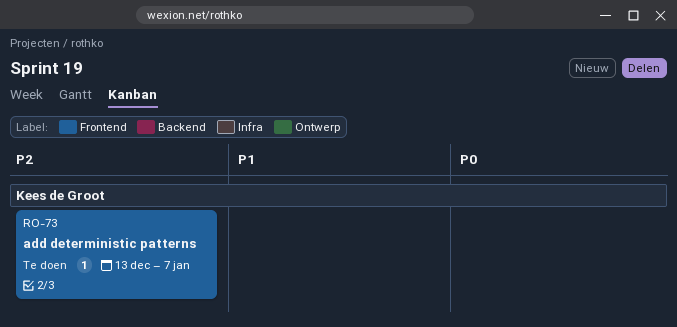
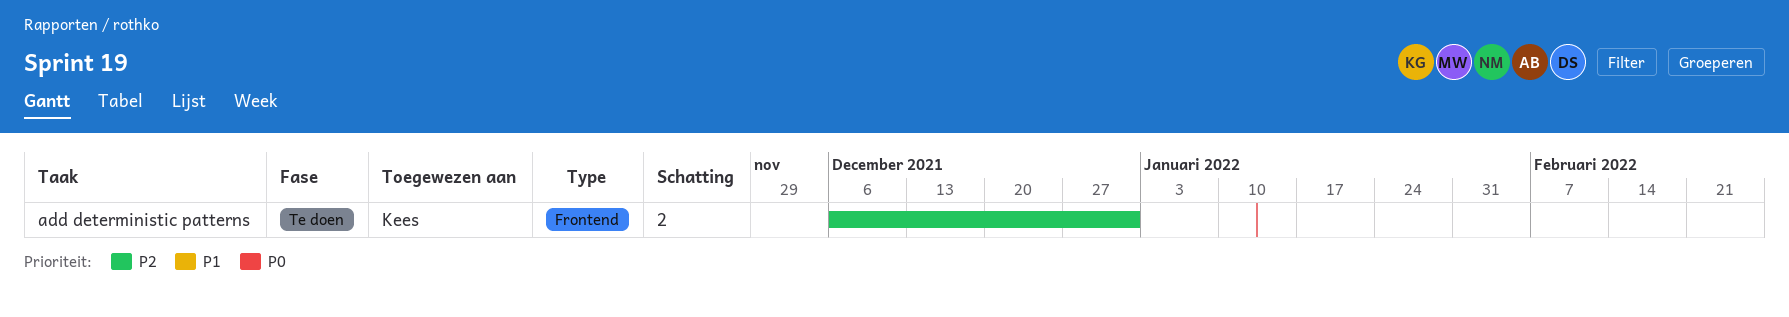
add deterministic patterns, estimate: 1 -> 2
add deterministic patterns, start: Dec 13 -> Dec 6
add deterministic patterns, due: Jan 7 -> Dec 31

